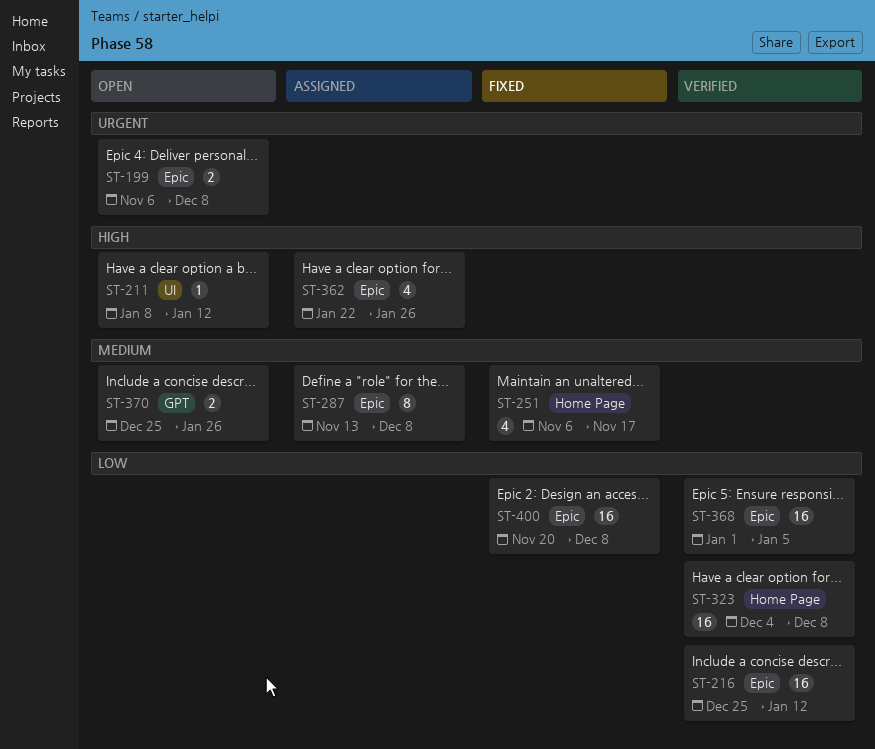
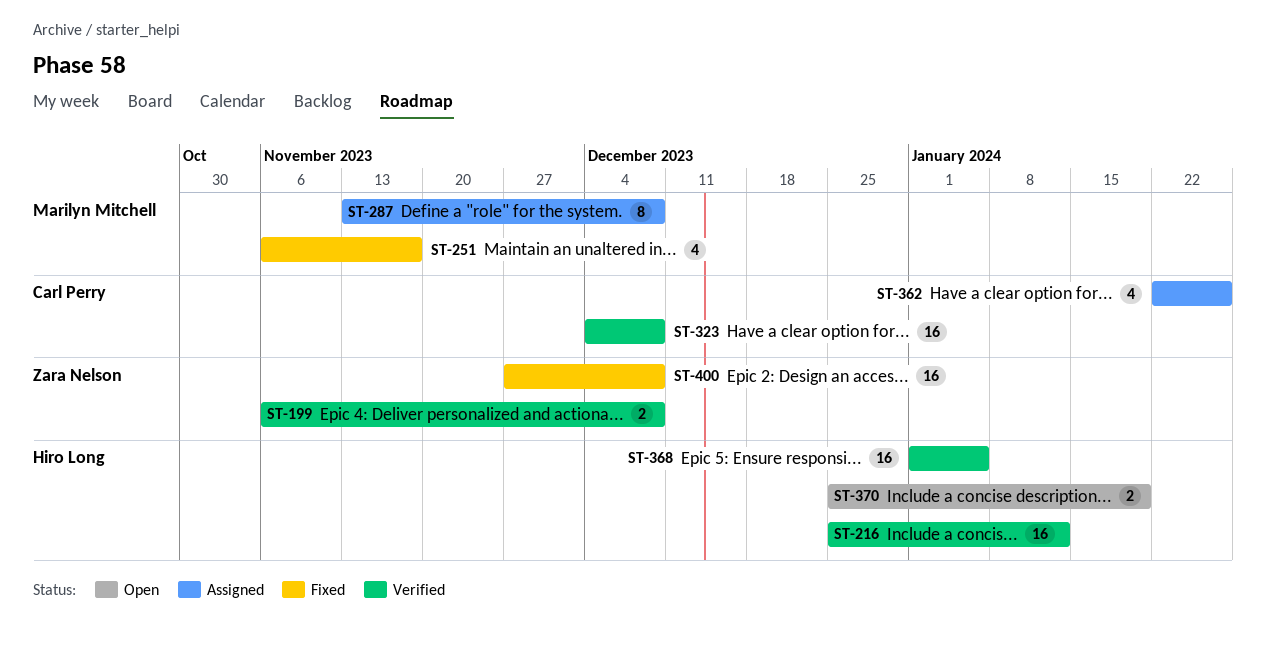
ST-199, status: Open -> Verified
ST-211: present -> none
ST-370, due: Jan 26 -> Jan 19
ST-400, start: Nov 20 -> Nov 27

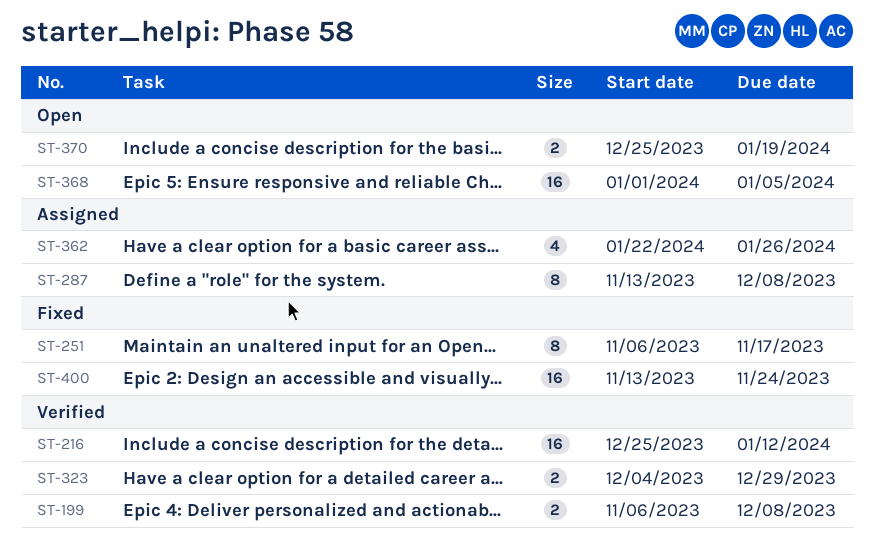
ST-251, estimate: 4 -> 8
ST-323, estimate: 16 -> 2
ST-323, due: Dec 8 -> Dec 29
ST-368, status: Verified -> Open
ST-400, start: Nov 27 -> Nov 13
ST-400, due: Dec 8 -> Nov 24

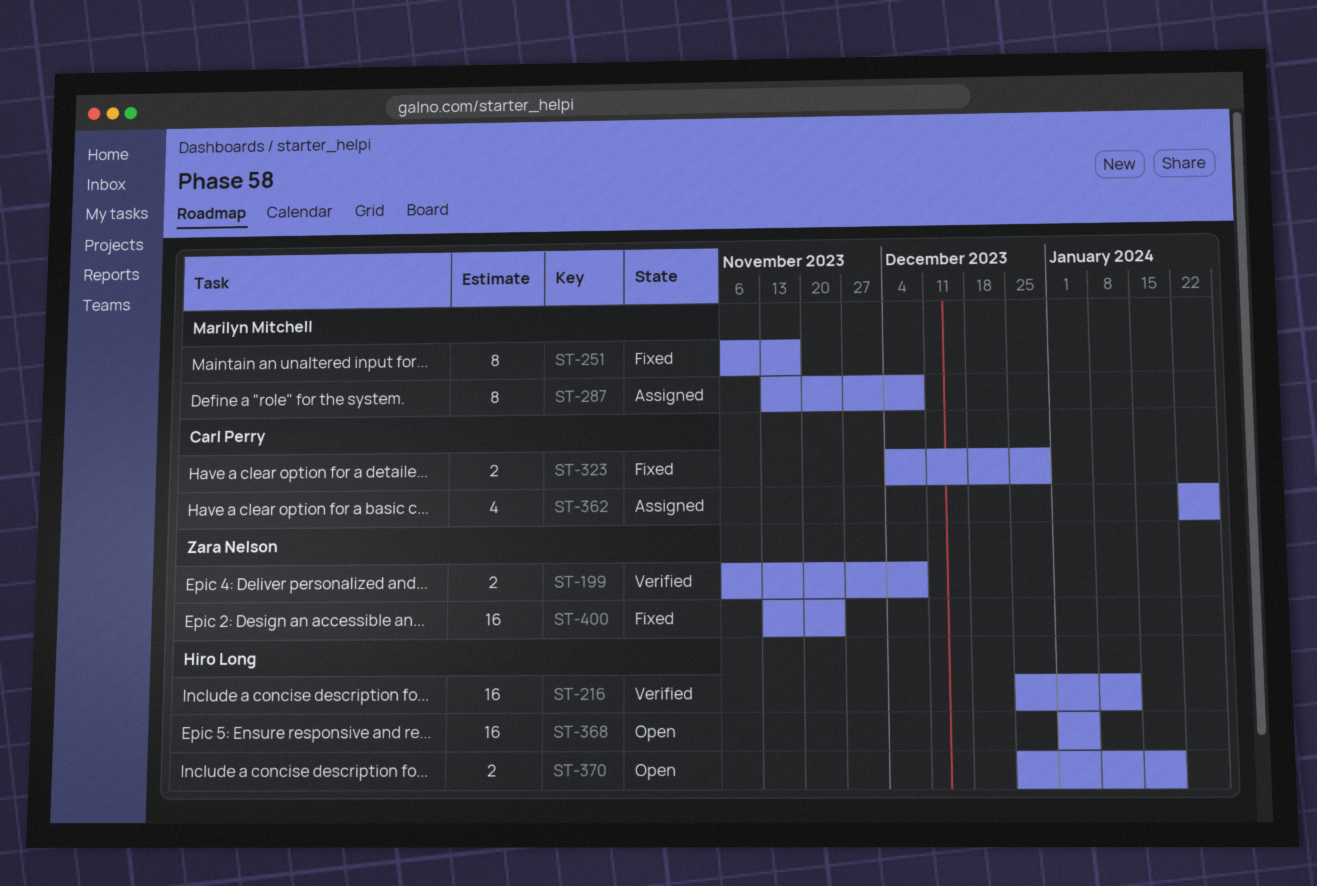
ST-323, status: Verified -> Fixed

